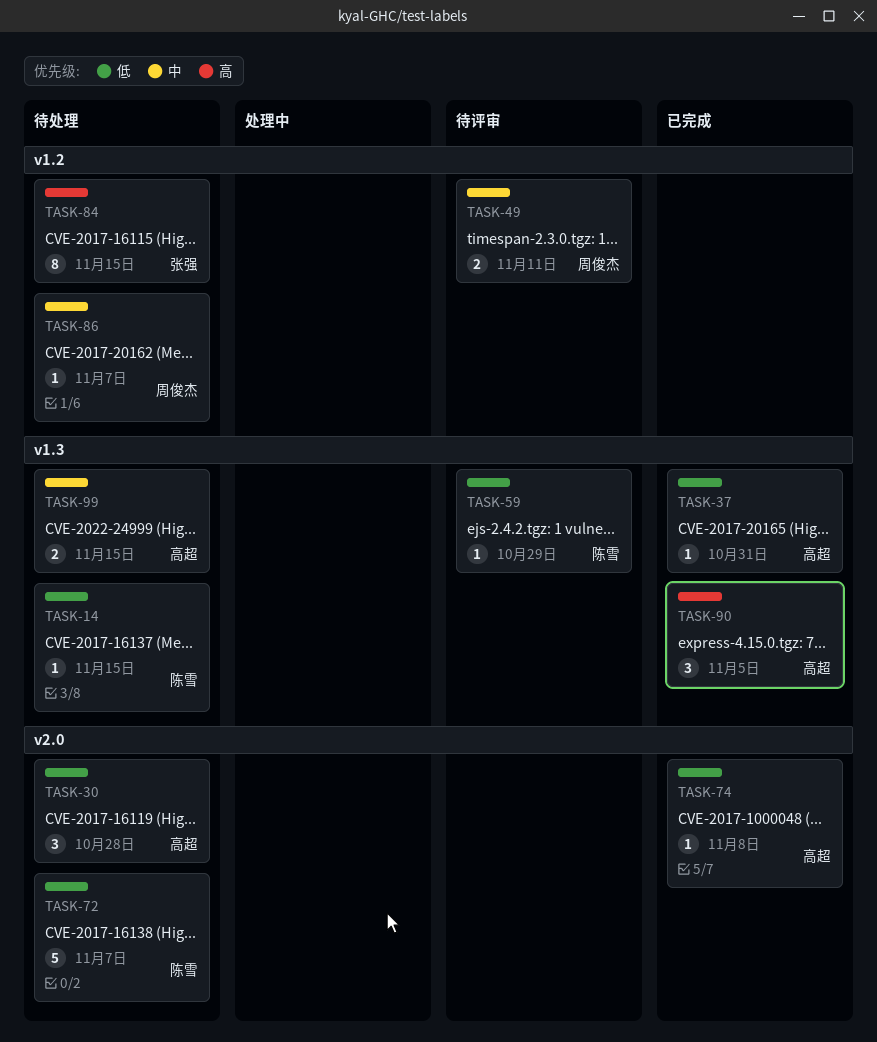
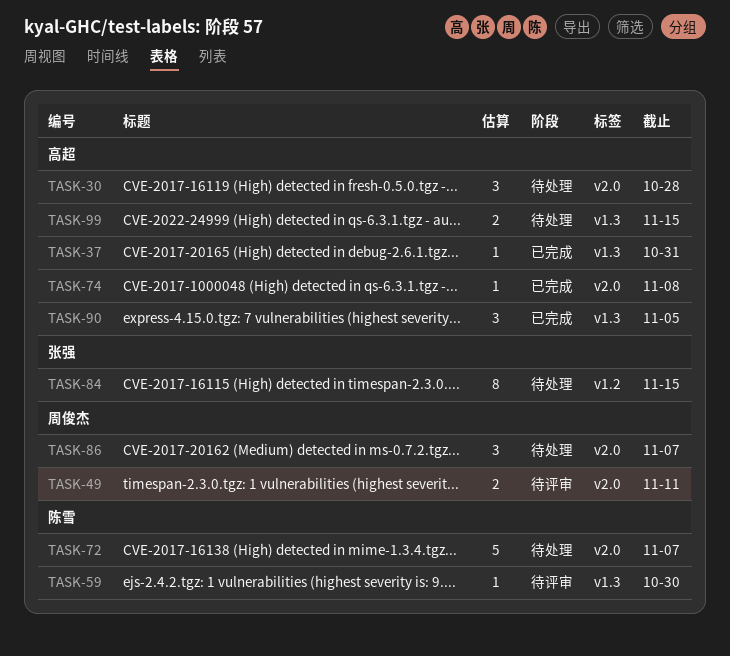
TASK-14: present -> none
TASK-49, label: v1.2 -> v2.0
TASK-59, due: Oct 29 -> Oct 30
TASK-86, label: v1.2 -> v2.0
TASK-86, estimate: 1 -> 3

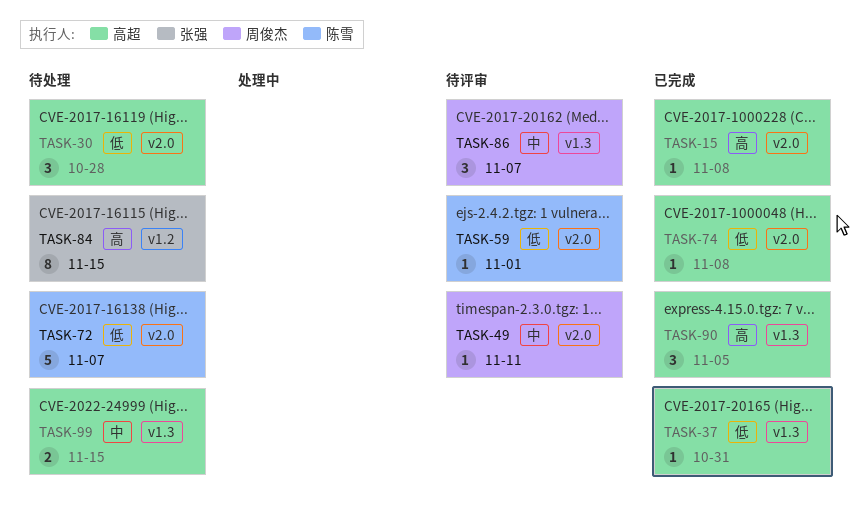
TASK-15: none -> present
TASK-49, estimate: 2 -> 1
TASK-59, label: v1.3 -> v2.0
TASK-59, due: Oct 30 -> Nov 1
TASK-86, status: 待处理 -> 待评审
TASK-86, label: v2.0 -> v1.3

